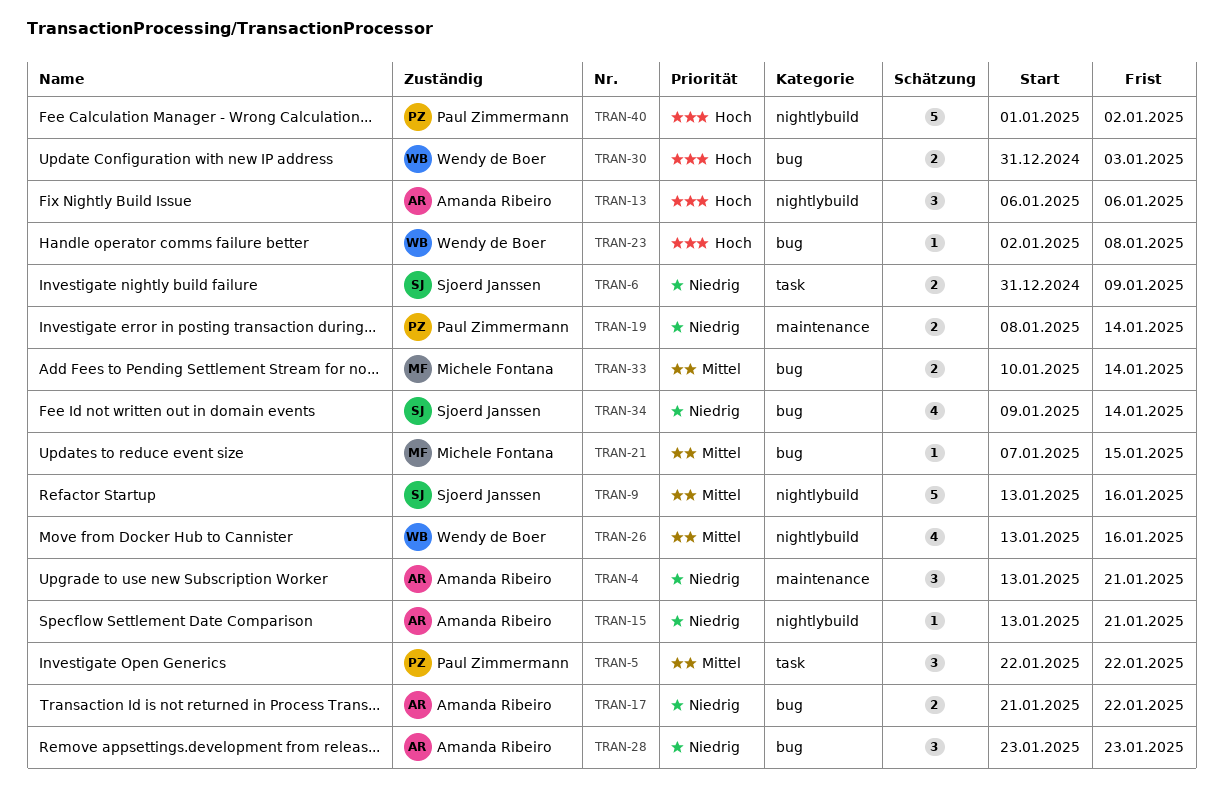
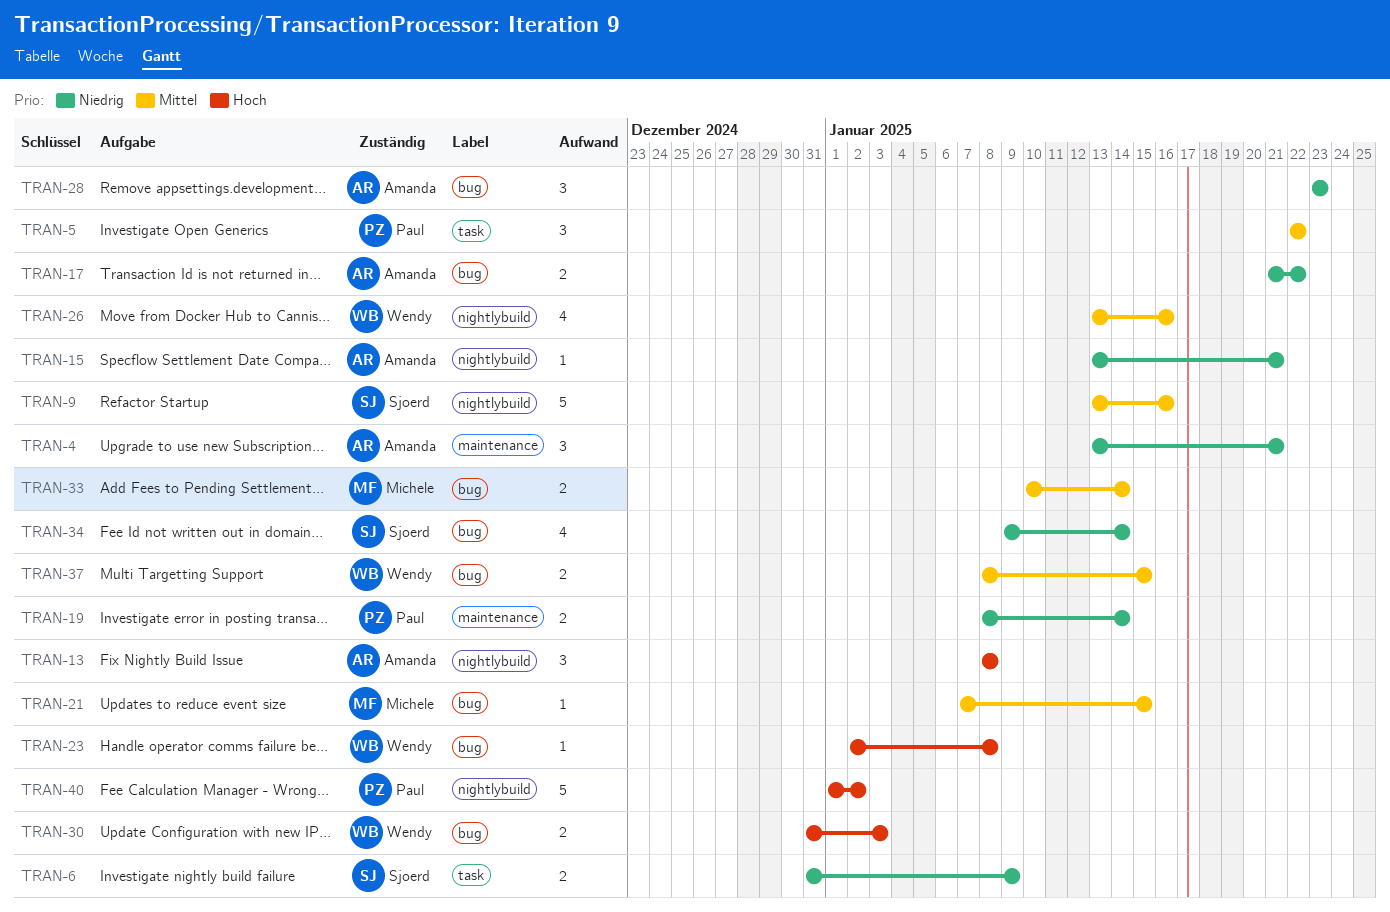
TRAN-13, start: Jan 6 -> Jan 8
TRAN-13, due: Jan 6 -> Jan 8
TRAN-37: none -> present

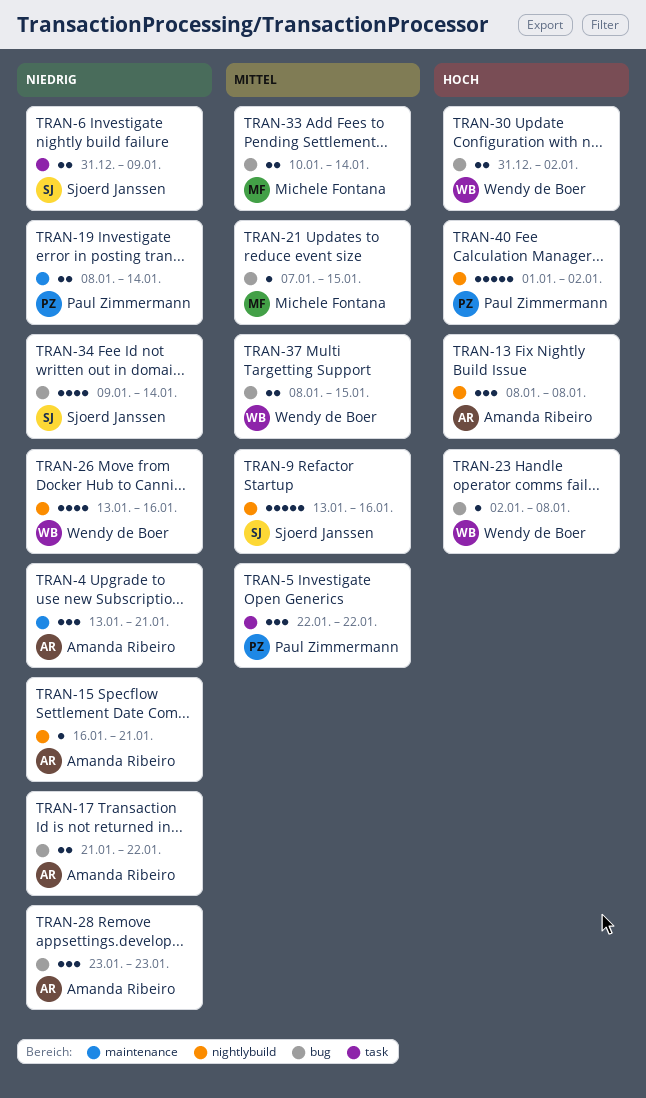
TRAN-15, start: Jan 13 -> Jan 16
TRAN-26, priority: Mittel -> Niedrig
TRAN-30, due: Jan 3 -> Jan 2

